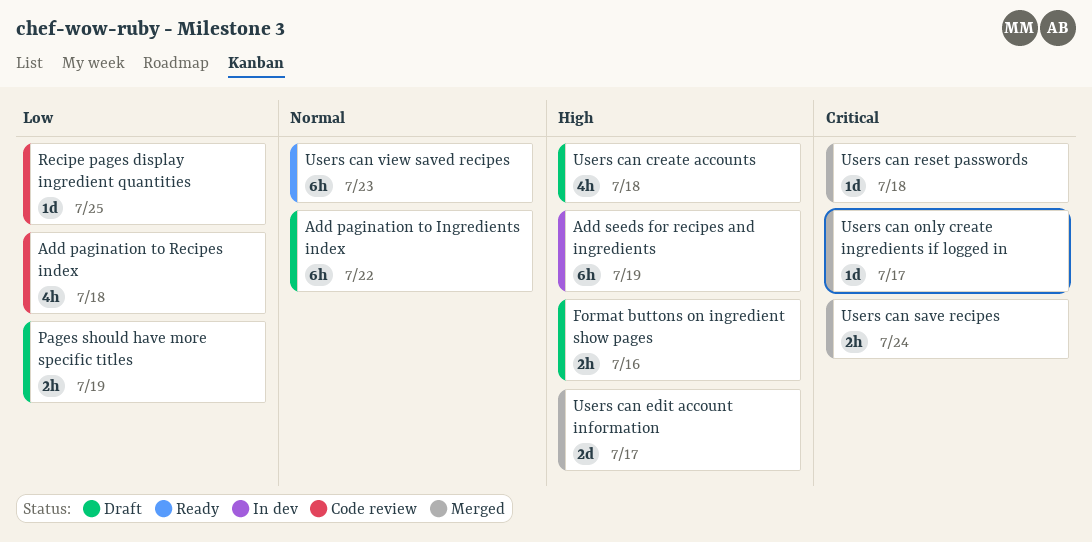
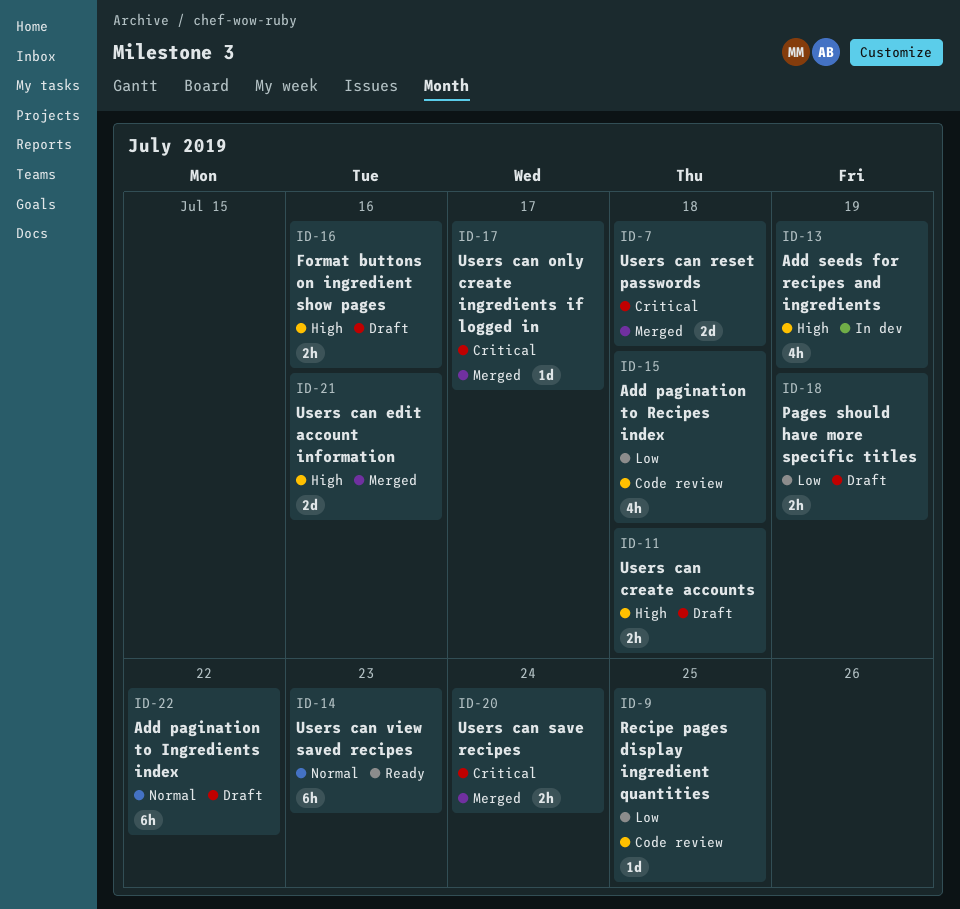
Add seeds for recipes and ingredients, estimate: 6h -> 4h
Users can create accounts, estimate: 4h -> 2h
Users can edit account information, due: Jul 17 -> Jul 16
Users can reset passwords, estimate: 1d -> 2d

